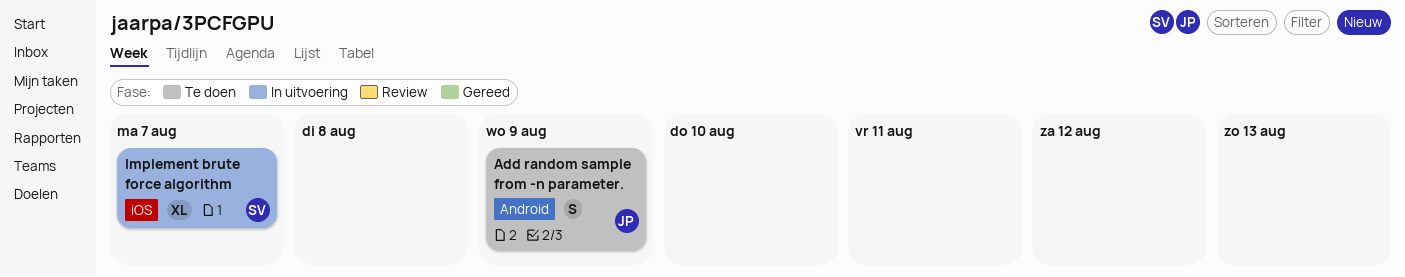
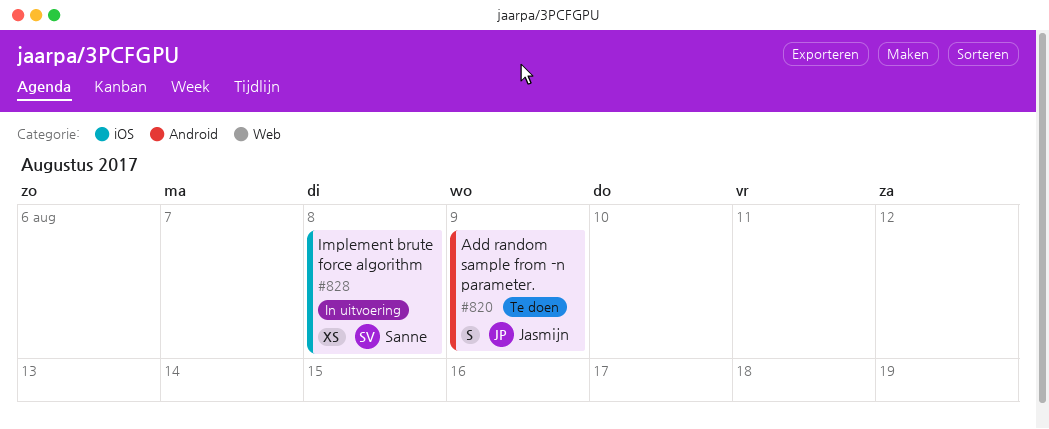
Implement brute force algorithm, estimate: XL -> XS
Implement brute force algorithm, due: Aug 7 -> Aug 8

